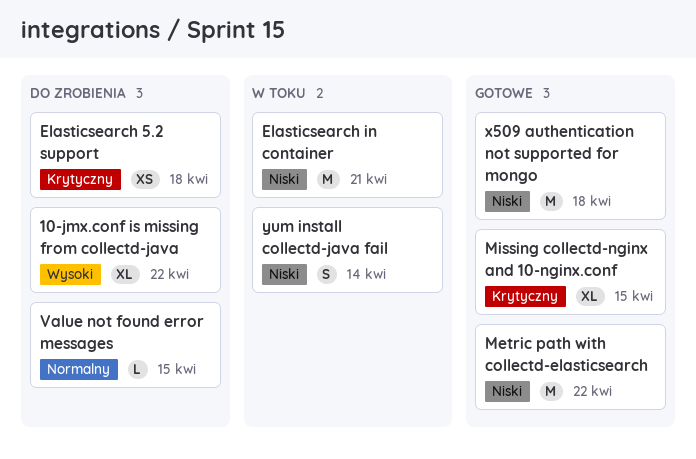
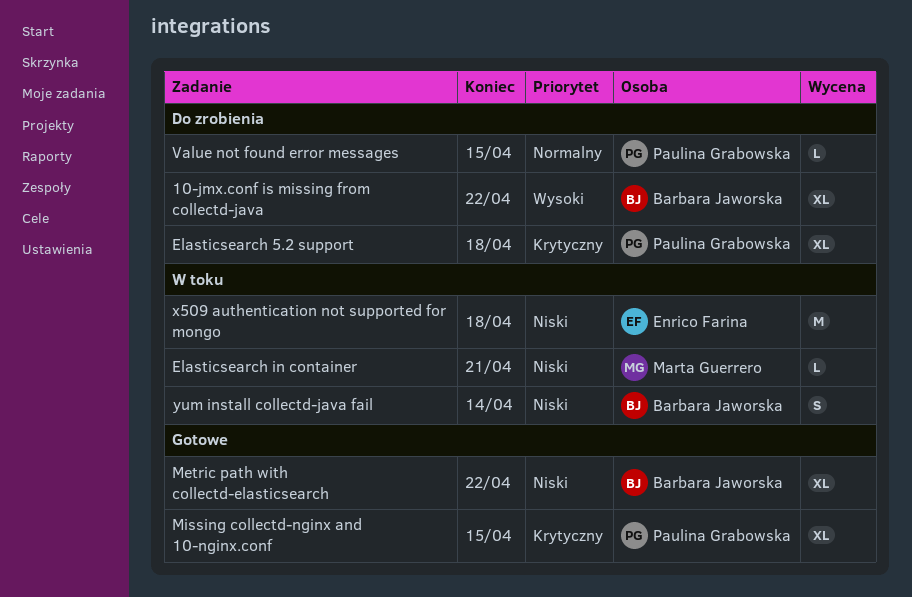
Elasticsearch 5.2 support, estimate: XS -> XL
Elasticsearch in container, estimate: M -> L
Metric path with collectd-elasticsearch, estimate: M -> XL
x509 authentication not supported for mongo, status: Gotowe -> W toku

